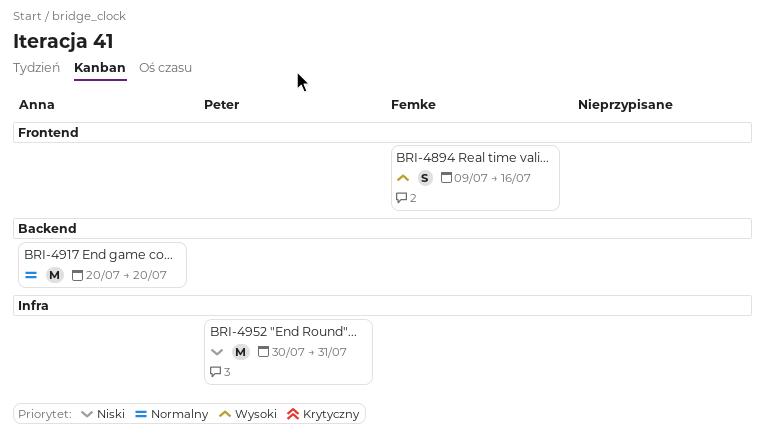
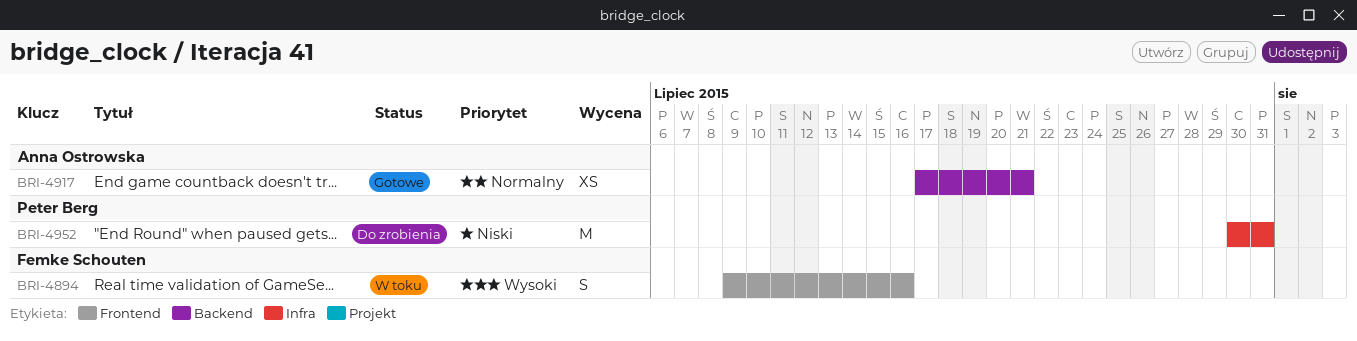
BRI-4917, estimate: M -> XS
BRI-4917, start: Jul 20 -> Jul 17
BRI-4917, due: Jul 20 -> Jul 21

